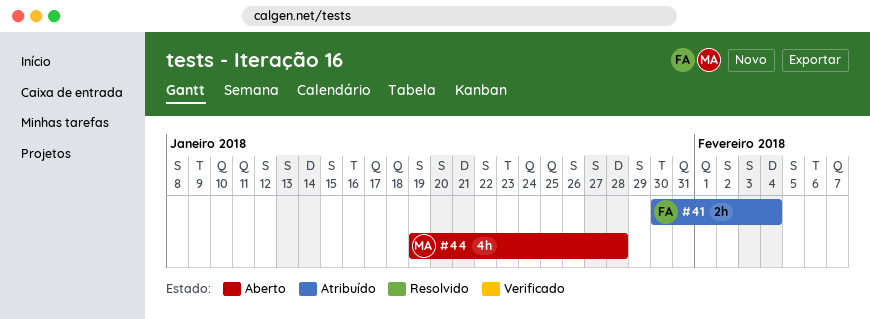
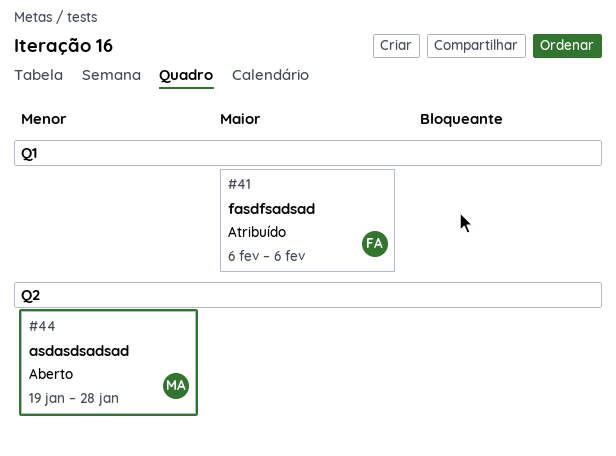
#41, start: Jan 30 -> Feb 6
#41, due: Feb 4 -> Feb 6

